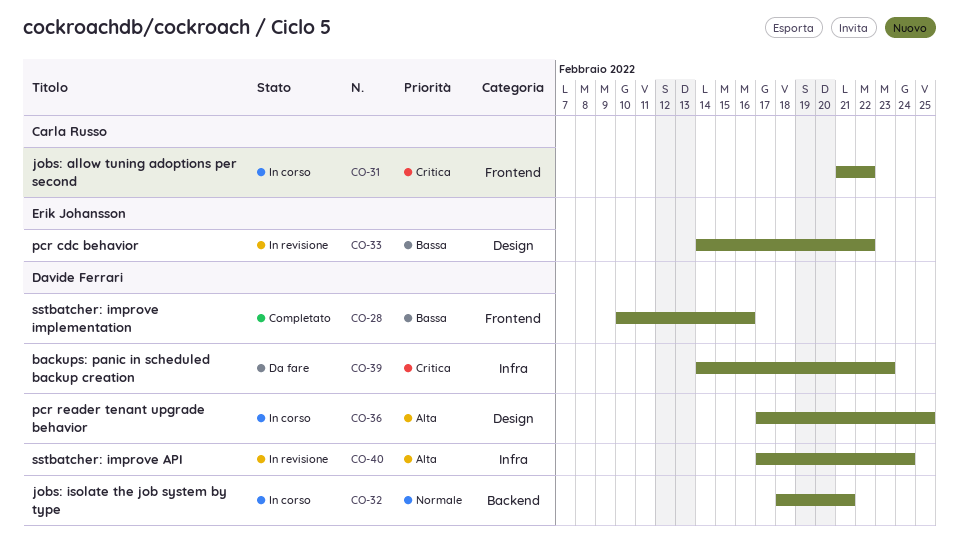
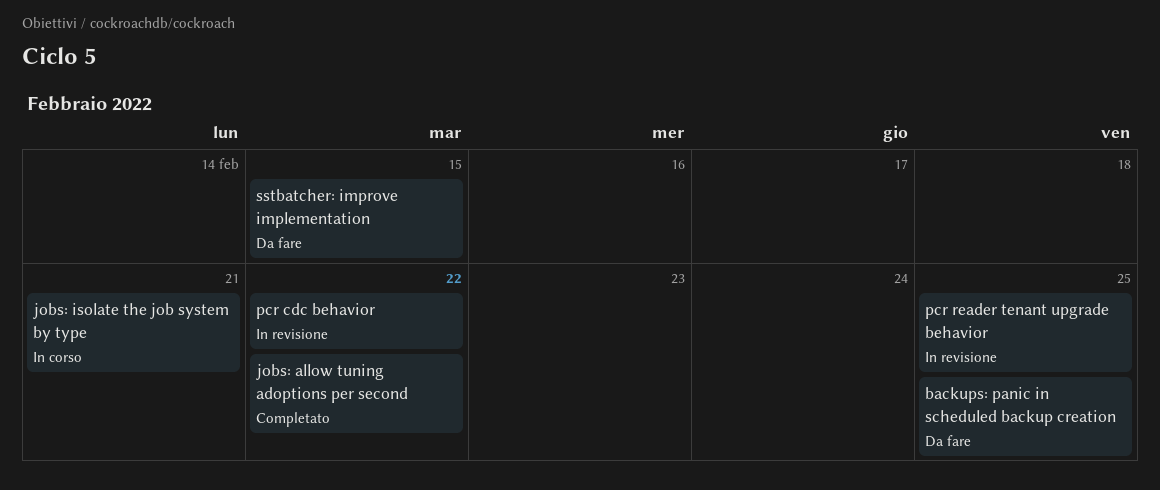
backups: panic in scheduled backup creation, due: Feb 23 -> Feb 25
jobs: allow tuning adoptions per second, status: In corso -> Completato
pcr reader tenant upgrade behavior, status: In corso -> In revisione
sstbatcher: improve API: present -> none
sstbatcher: improve implementation, status: Completato -> Da fare
sstbatcher: improve implementation, due: Feb 16 -> Feb 15

